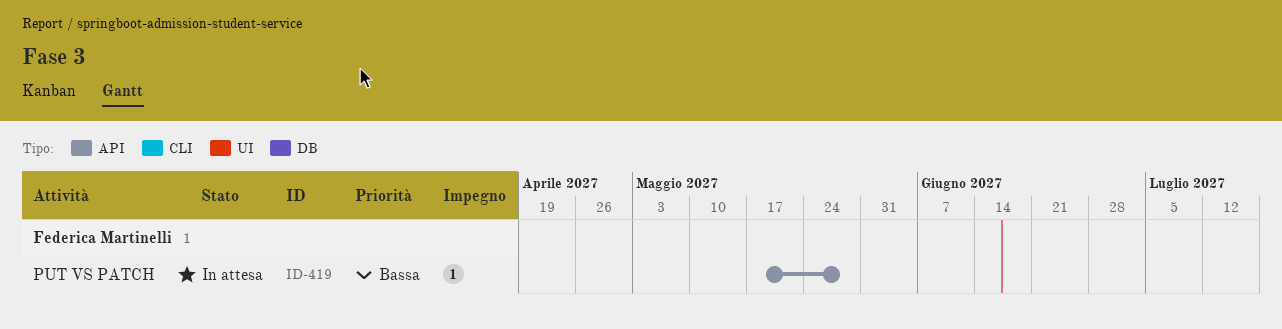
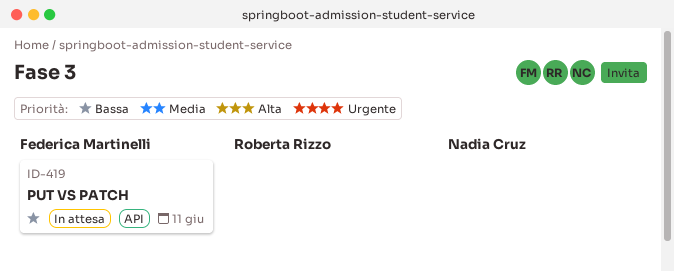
ID-419, due: May 28 -> Jun 11

